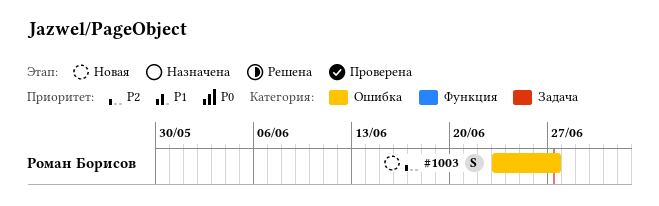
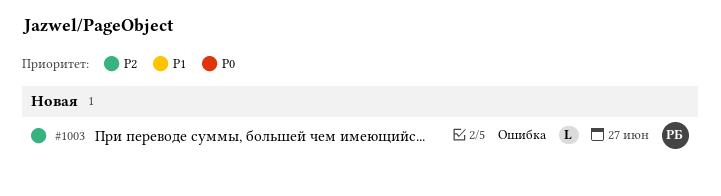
#1003, estimate: S -> L

